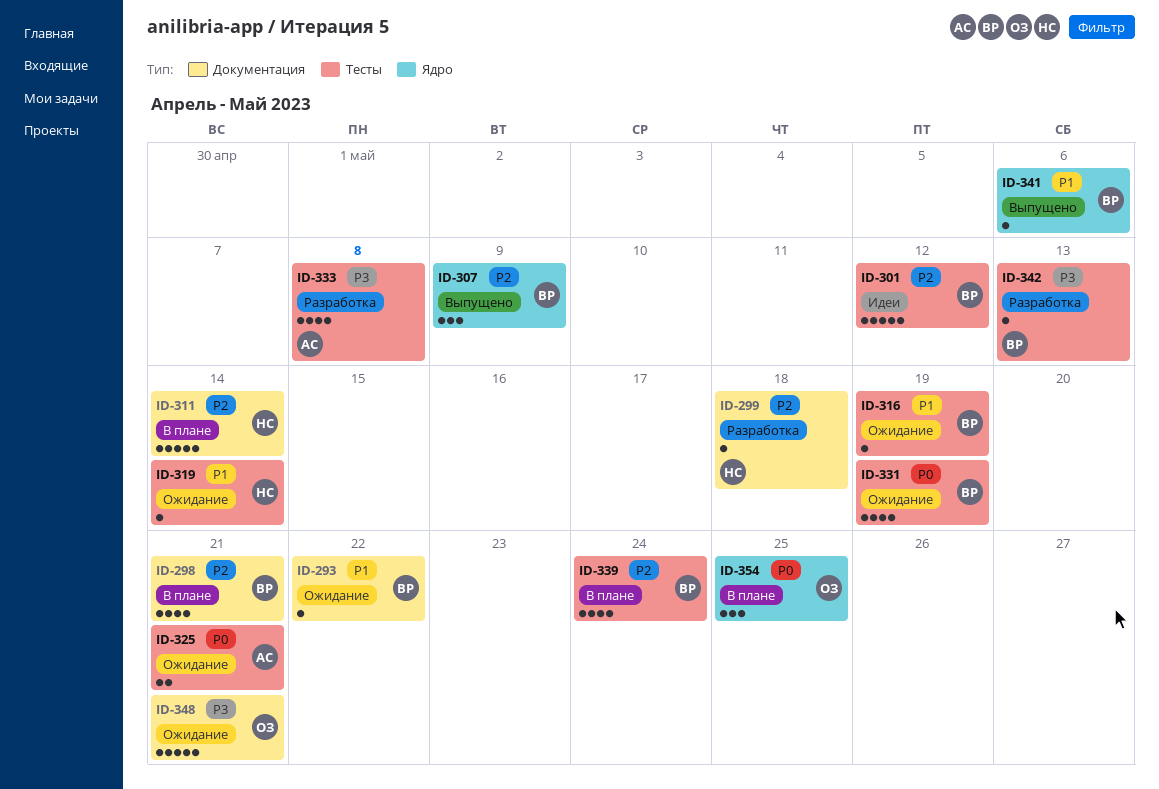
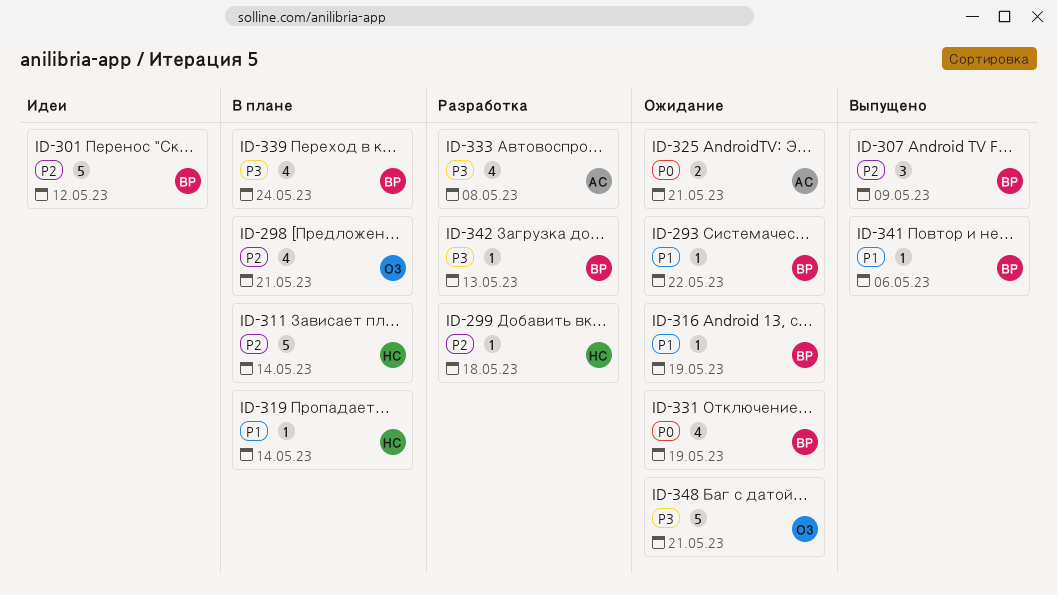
ID-298, owner: ВР -> ОЗ
ID-319, status: Ожидание -> В плане
ID-339, priority: P2 -> P3
ID-354: present -> none

